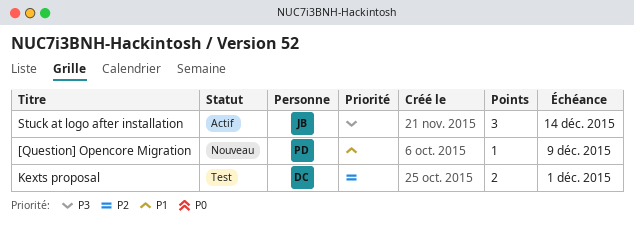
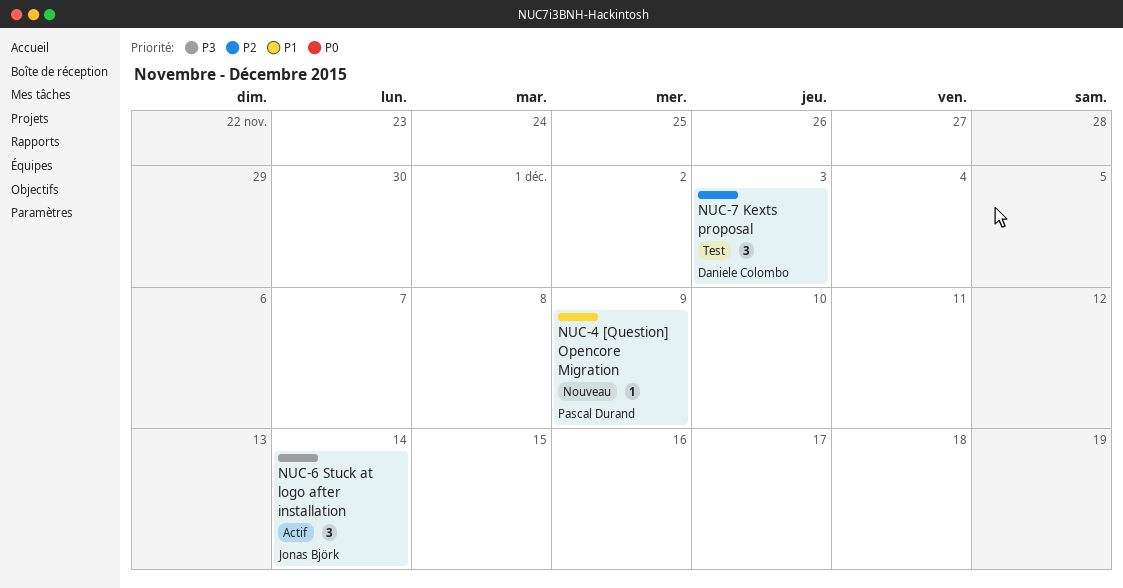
Kexts proposal, estimate: 2 -> 3
Kexts proposal, due: Dec 1 -> Dec 3

